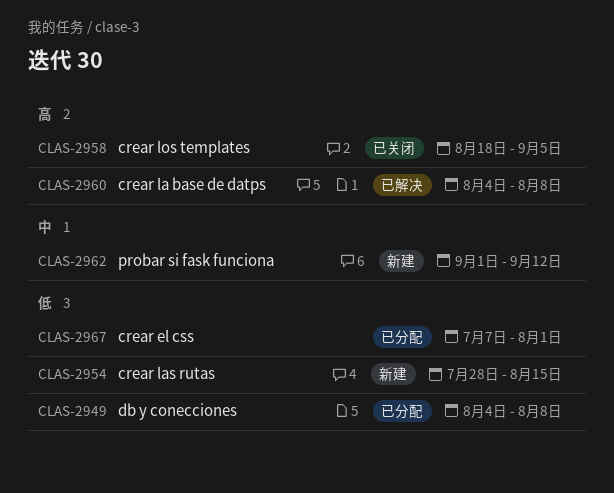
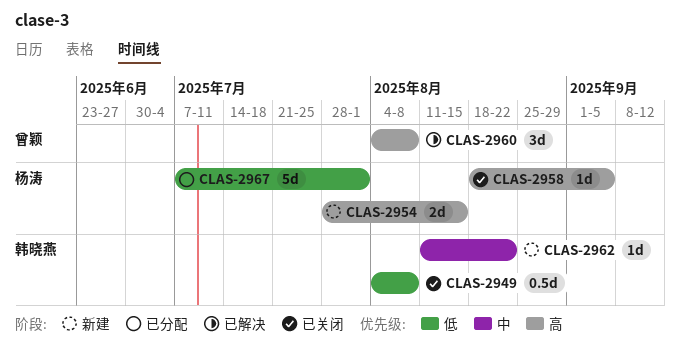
CLAS-2949, status: 已分配 -> 已关闭
CLAS-2954, priority: 低 -> 高
CLAS-2962, start: Sep 1 -> Aug 11
CLAS-2962, due: Sep 12 -> Aug 22

